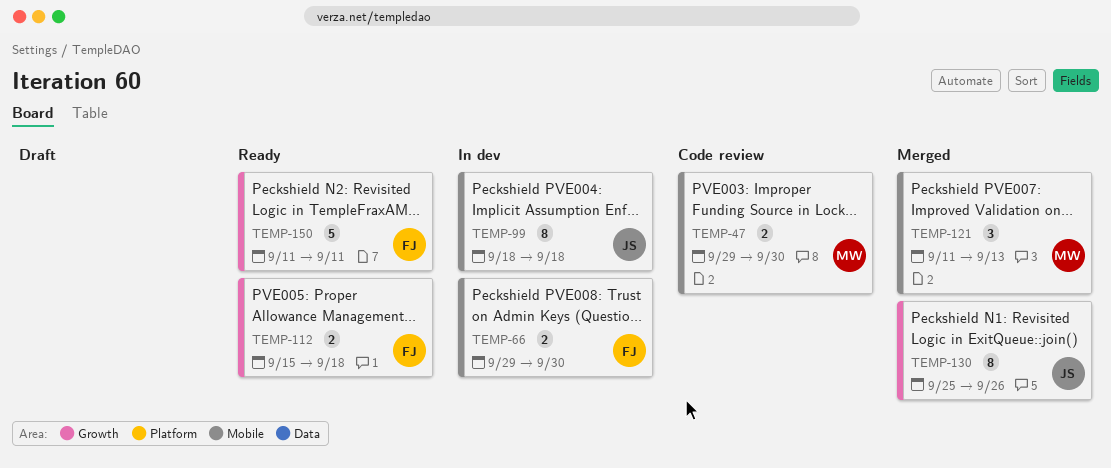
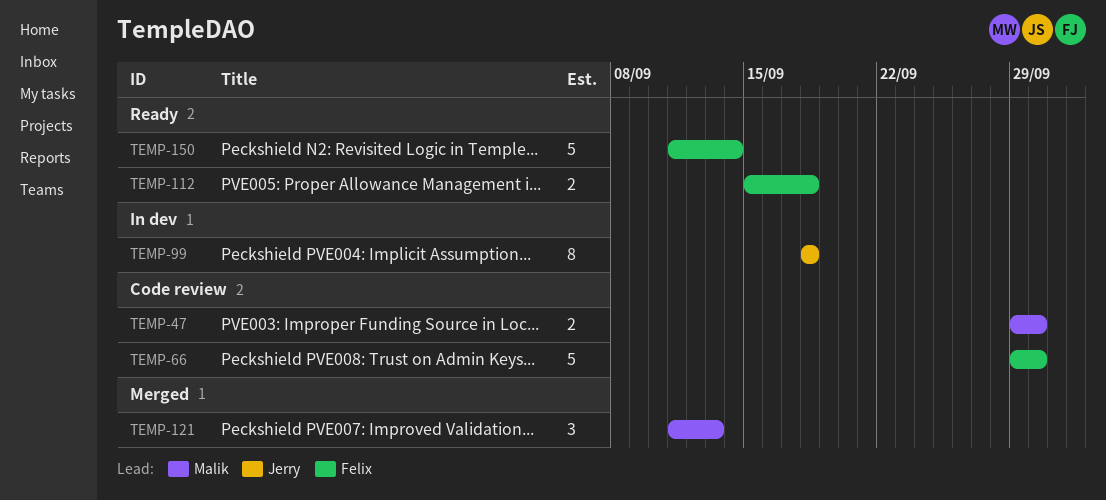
TEMP-66, status: In dev -> Code review
TEMP-66, estimate: 2 -> 5
TEMP-130: present -> none
TEMP-150, due: Sep 11 -> Sep 14

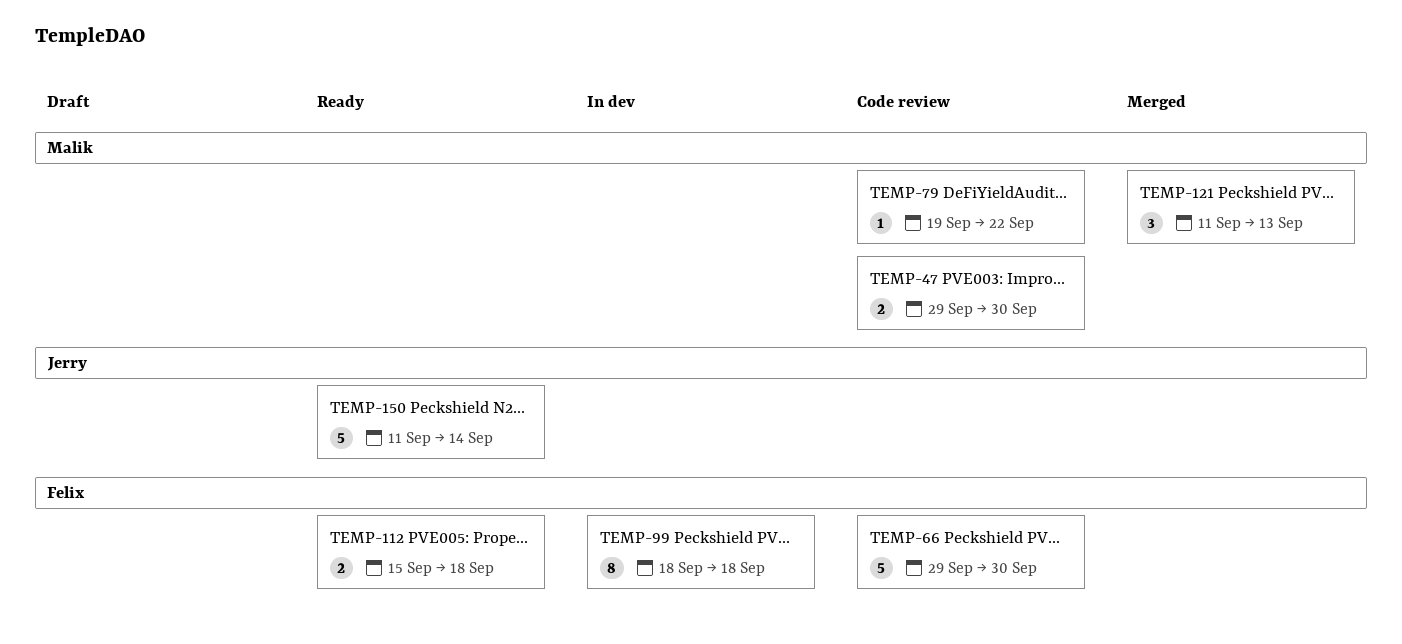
TEMP-79: none -> present
TEMP-99, owner: Jerry -> Felix
TEMP-150, owner: Felix -> Jerry

